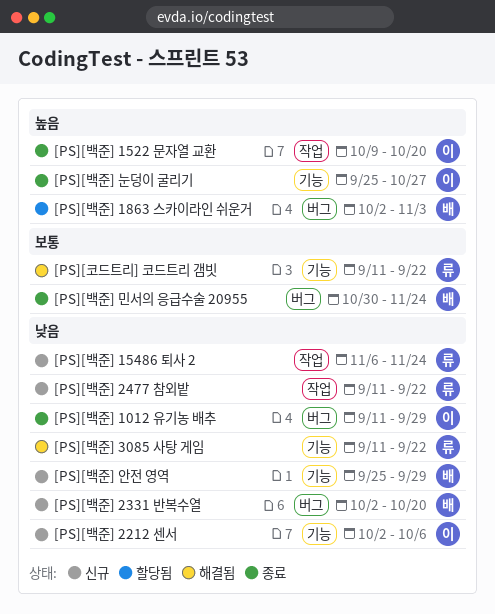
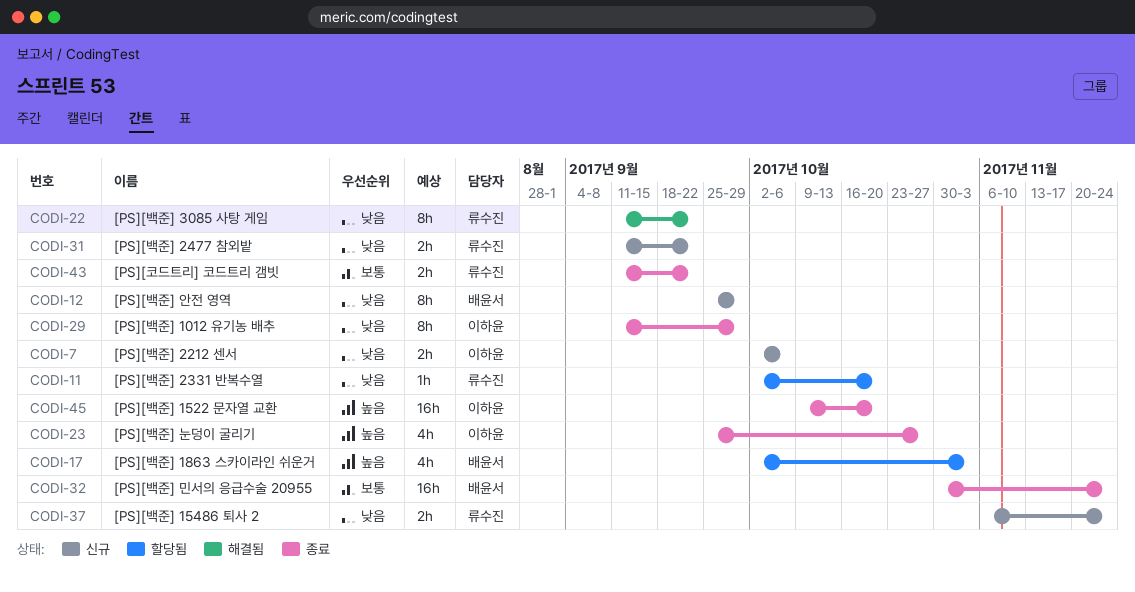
[PS][백준] 2331 반복수열, status: 신규 -> 할당됨
[PS][백준] 2331 반복수열, owner: 배윤서 -> 류수진
[PS][코드트리] 코드트리 갬빗, status: 해결됨 -> 종료

